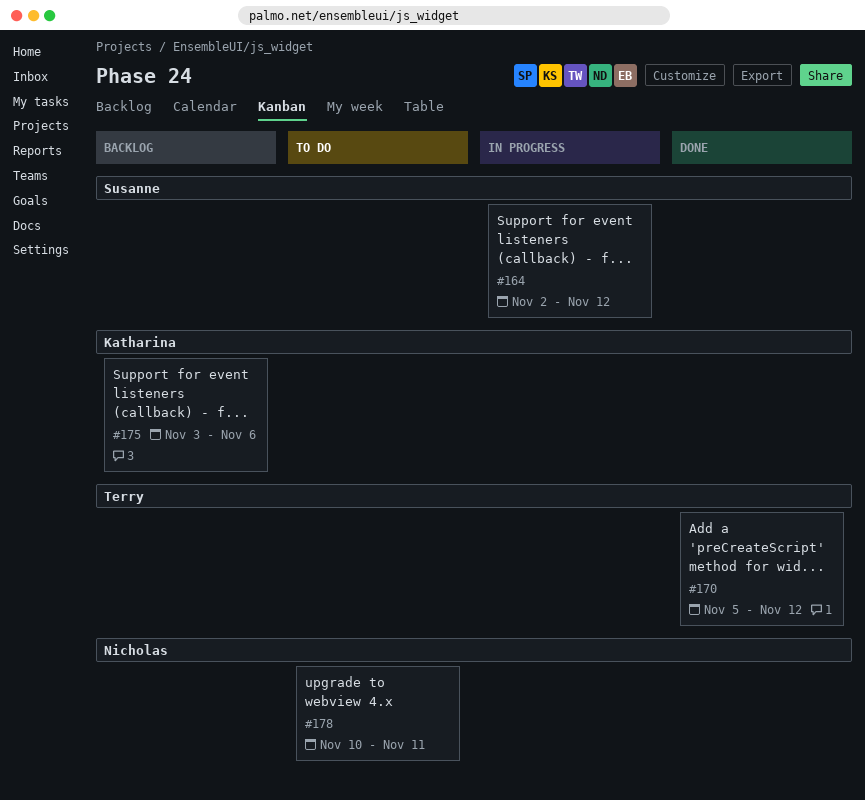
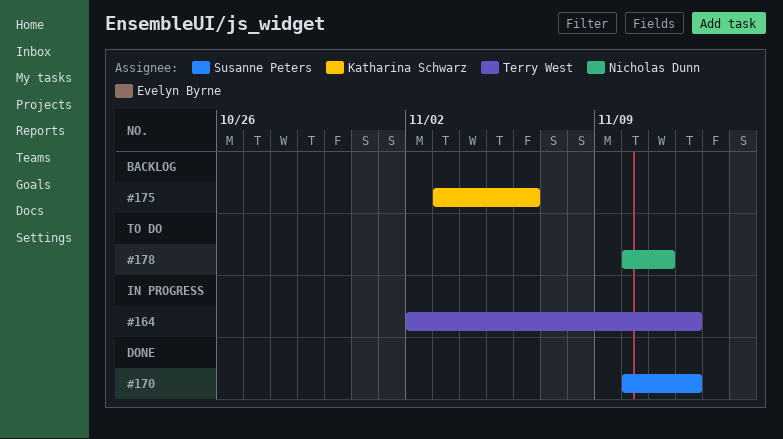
#164, owner: Susanne Peters -> Terry West
#170, owner: Terry West -> Susanne Peters
#170, start: Nov 5 -> Nov 10

